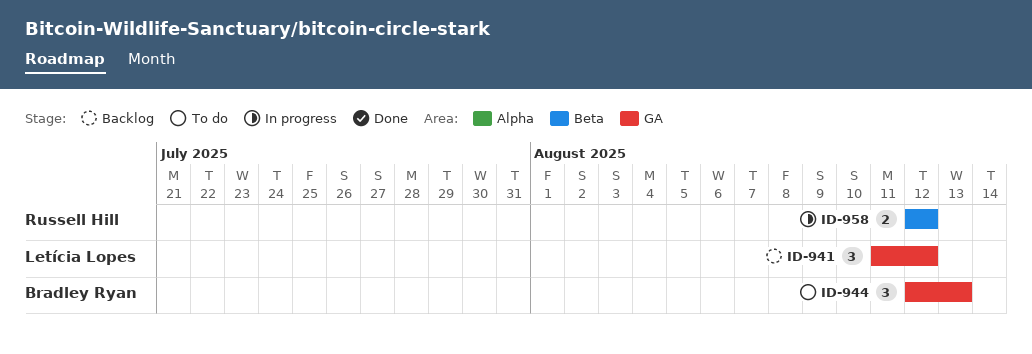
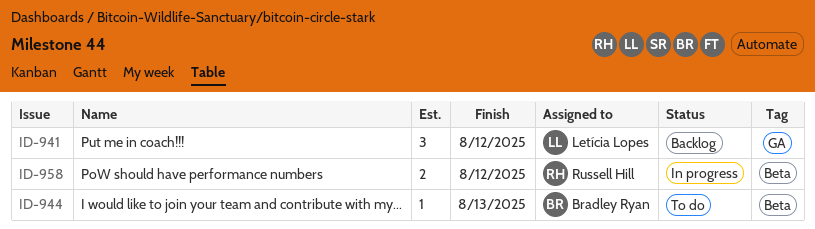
ID-944, label: GA -> Beta
ID-944, estimate: 3 -> 1

